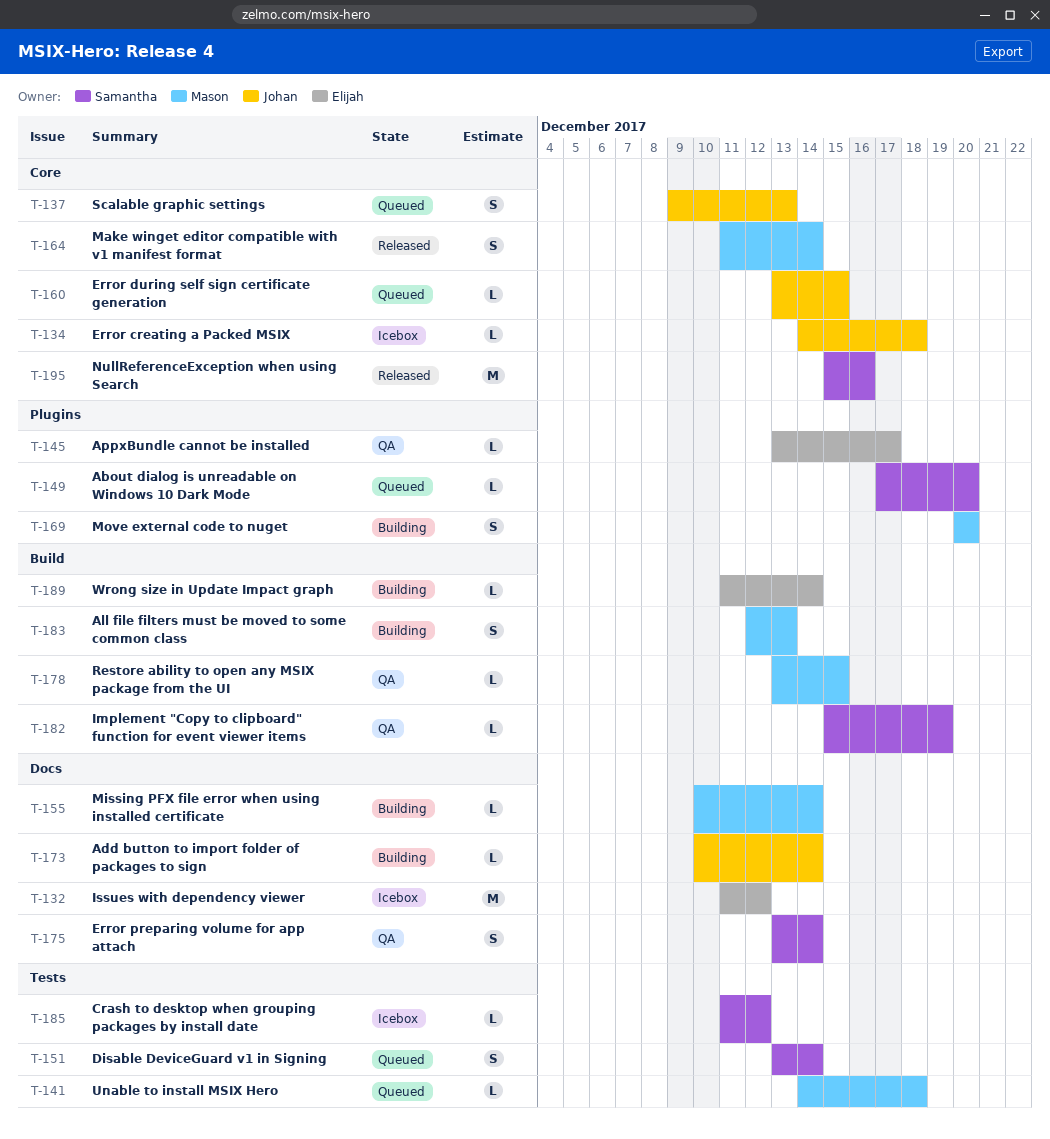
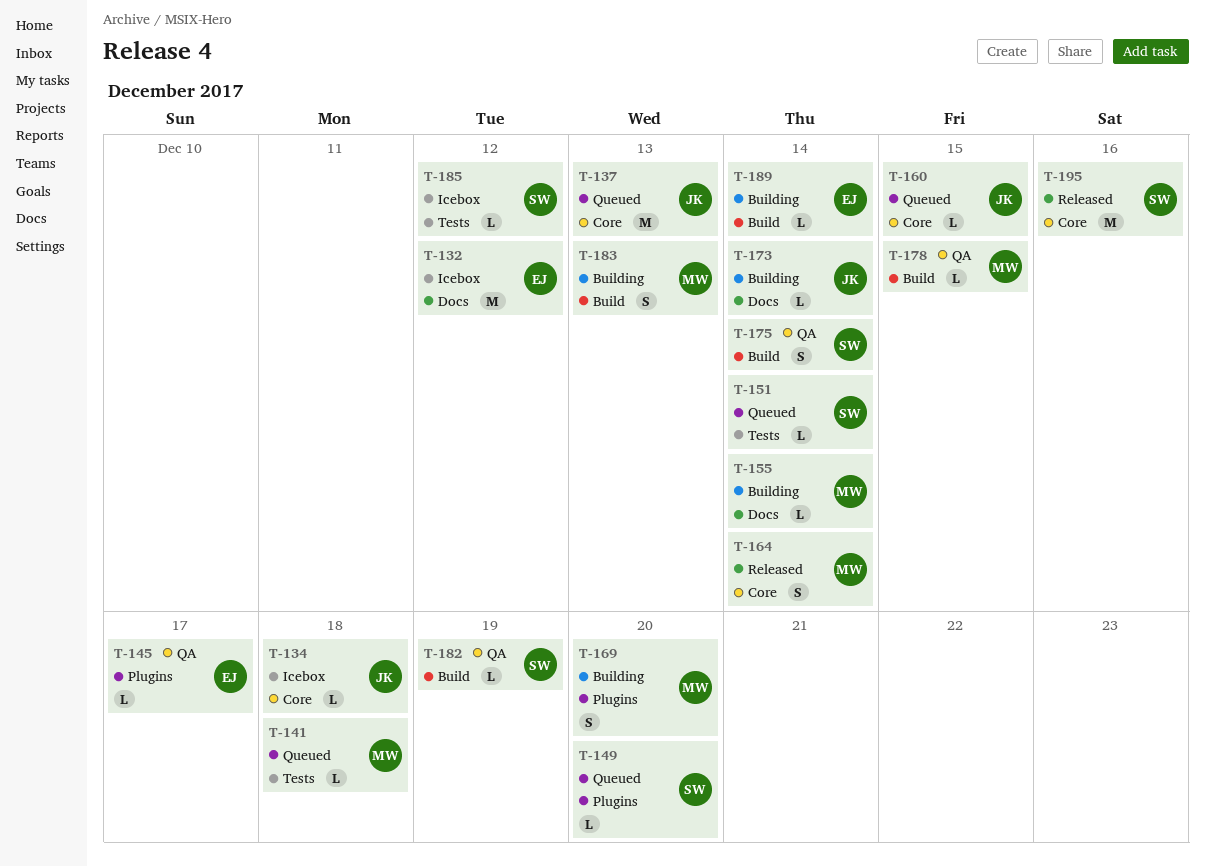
T-137, estimate: S -> M
T-151, estimate: S -> L
T-175, label: Docs -> Build

